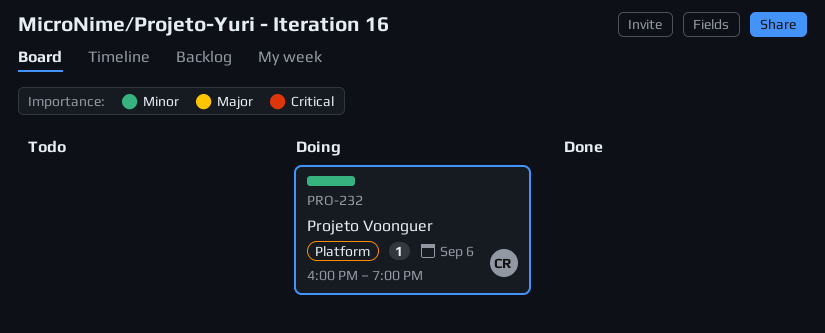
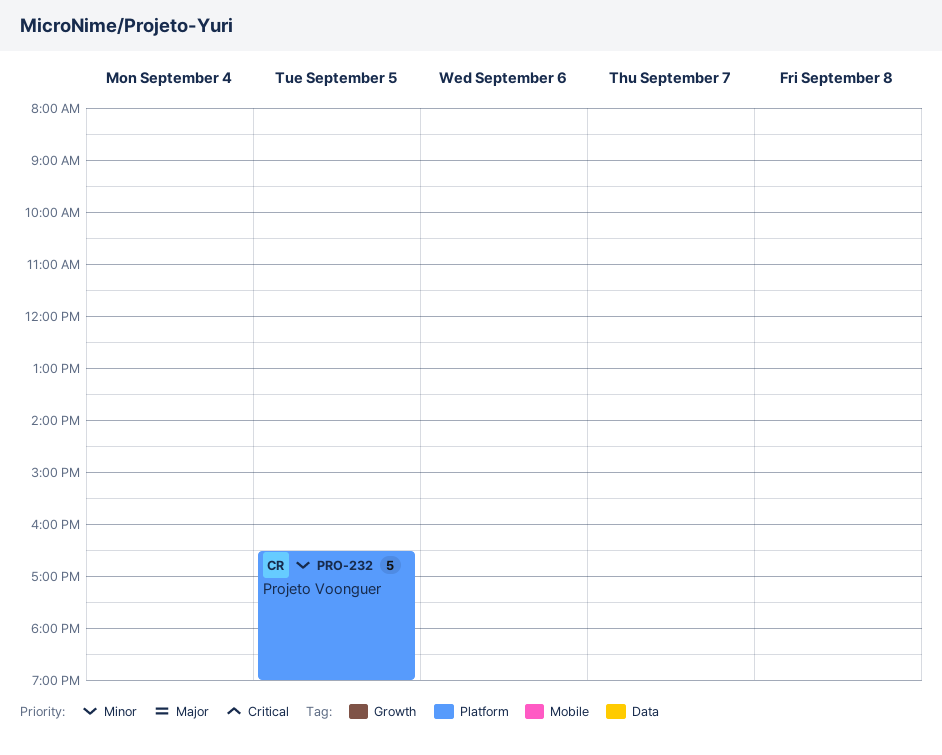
PRO-232, estimate: 1 -> 5
PRO-232, day: Sep 6 -> Sep 5
PRO-232, begins: 16:00 -> 16:30

